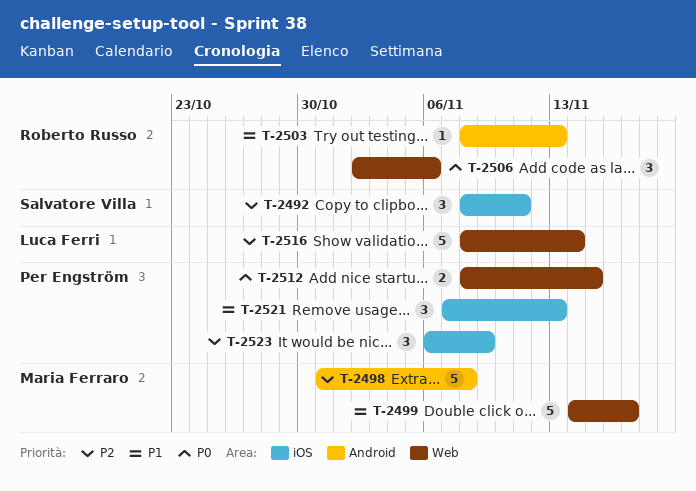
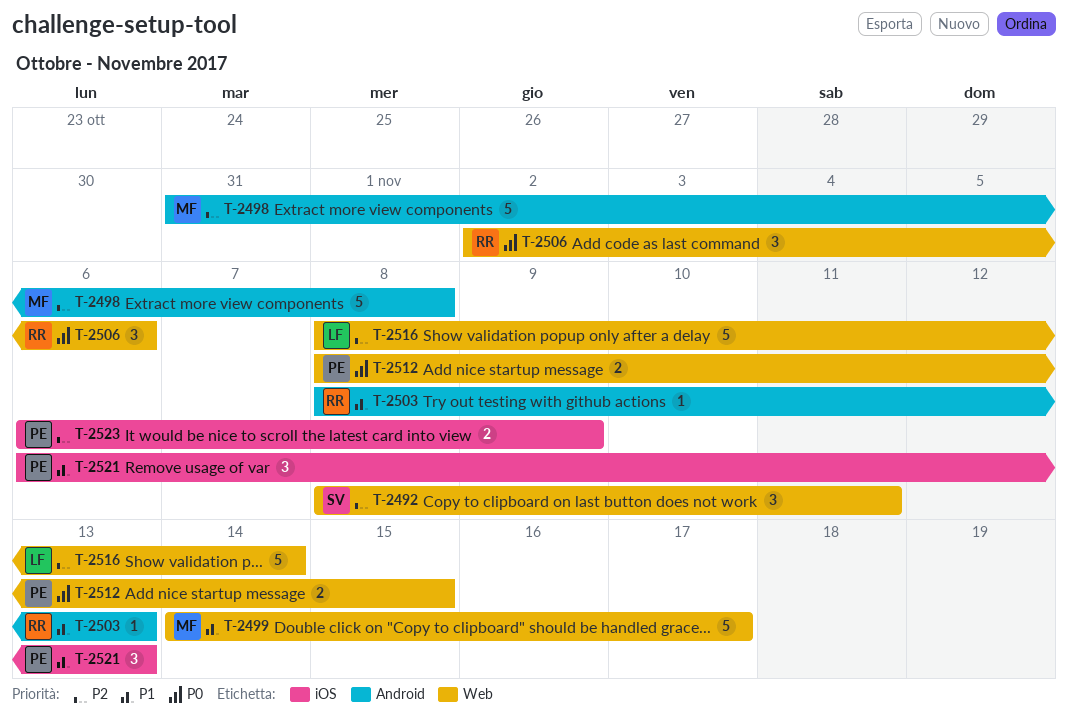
T-2492, label: iOS -> Web
T-2521, start: Nov 7 -> Nov 6
T-2523, estimate: 3 -> 2

